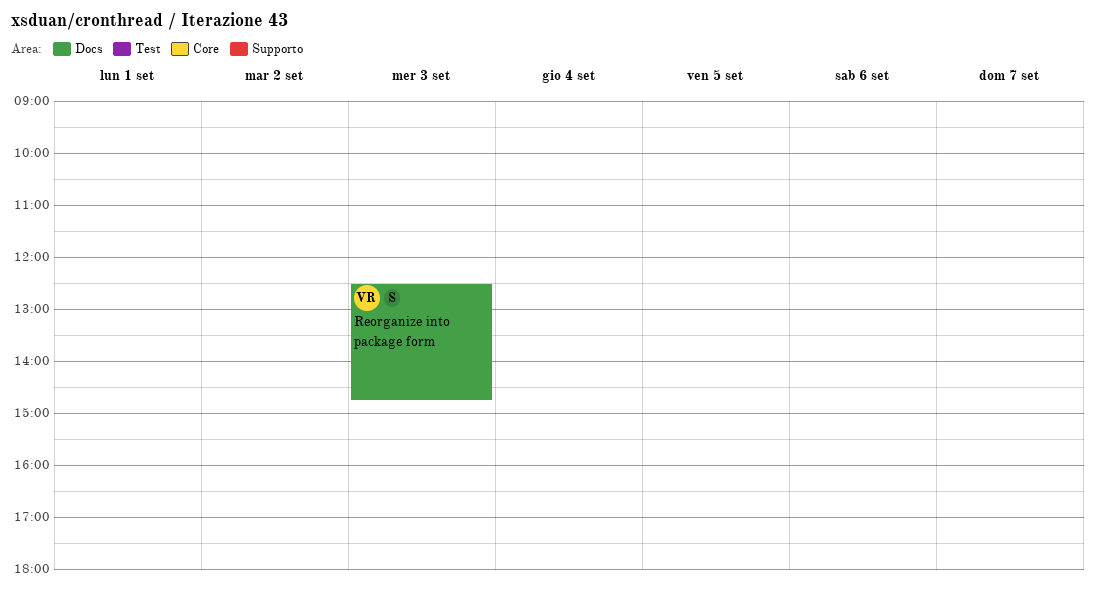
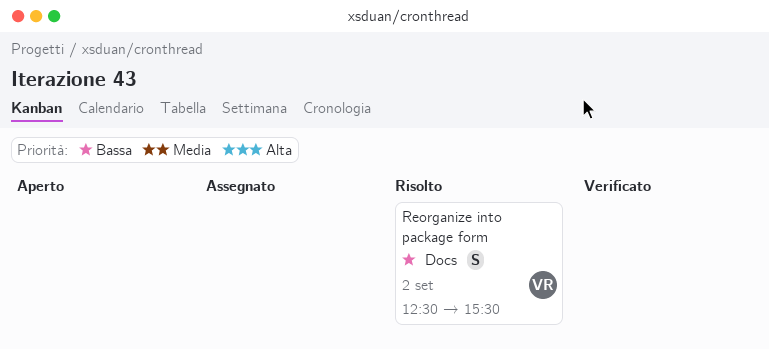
Reorganize into package form, day: Sep 3 -> Sep 2
Reorganize into package form, ends: 14:45 -> 15:30

